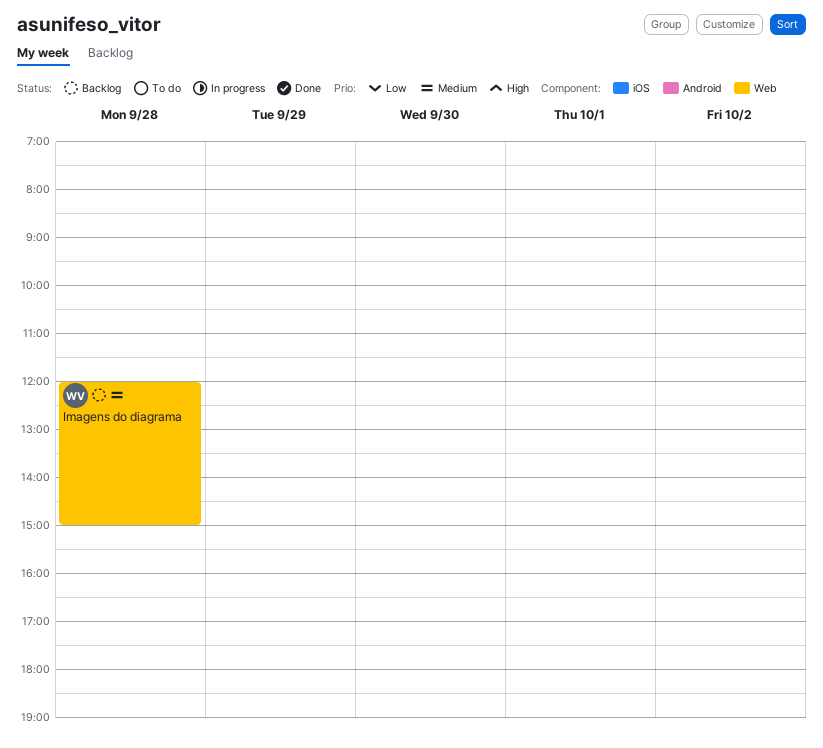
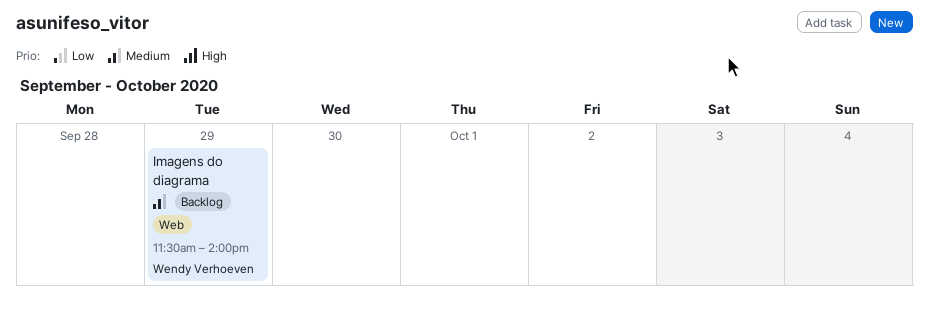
Imagens do diagrama, day: Sep 28 -> Sep 29
Imagens do diagrama, begins: 12:00 -> 11:30
Imagens do diagrama, ends: 15:00 -> 14:00

